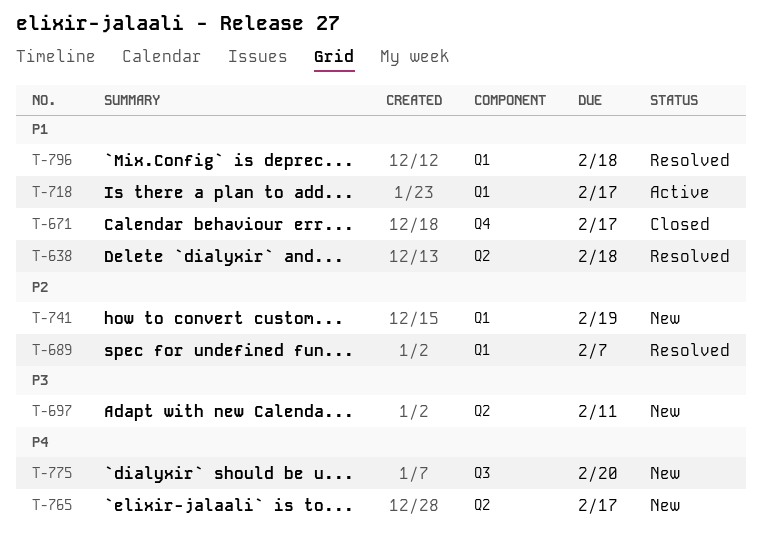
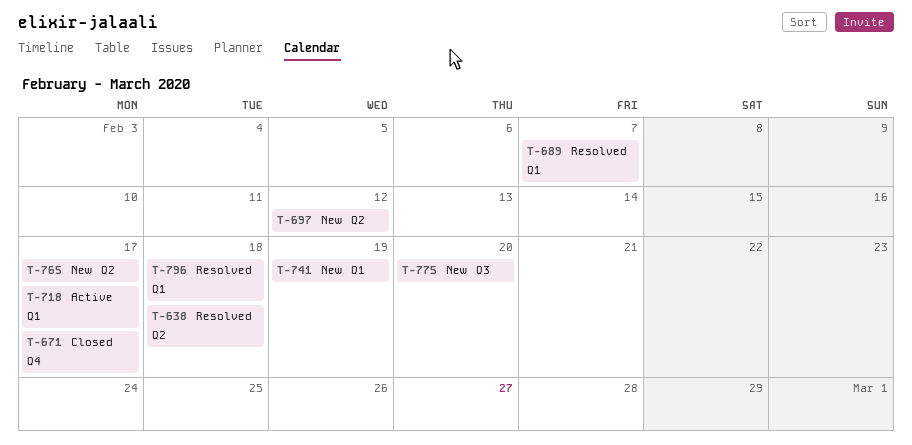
T-697, due: Feb 11 -> Feb 12

